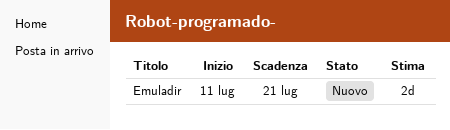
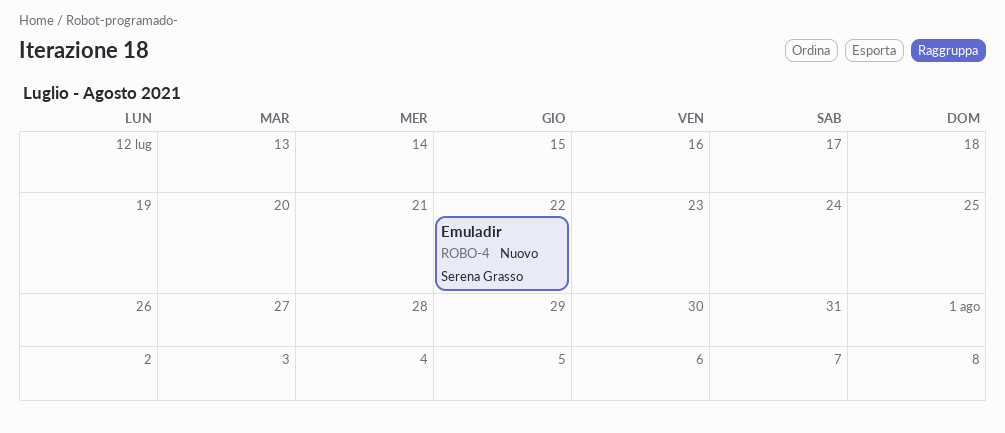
Emuladir, due: Jul 21 -> Jul 22

